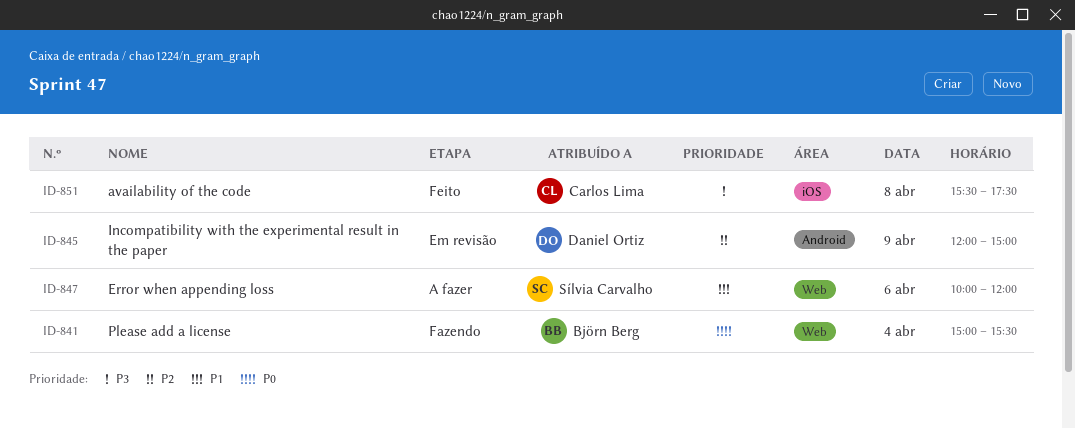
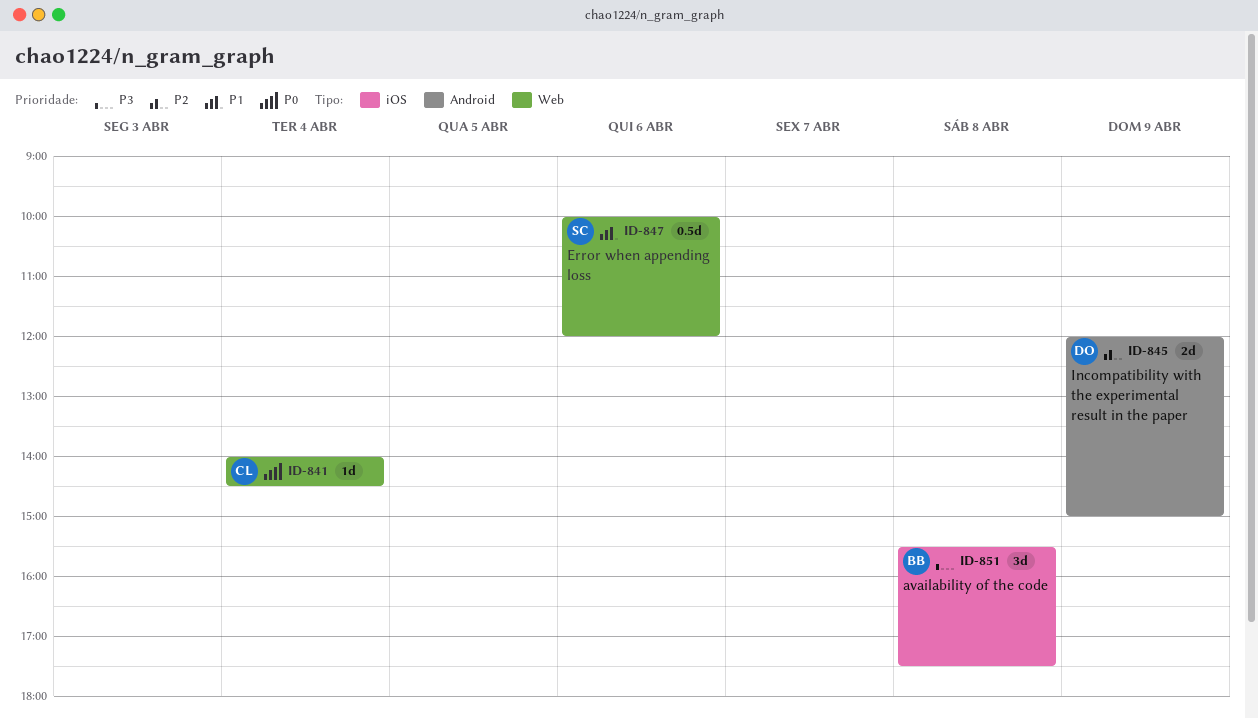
ID-841, owner: Björn Berg -> Carlos Lima
ID-841, begins: 15:00 -> 14:00
ID-841, ends: 15:30 -> 14:30
ID-851, owner: Carlos Lima -> Björn Berg

